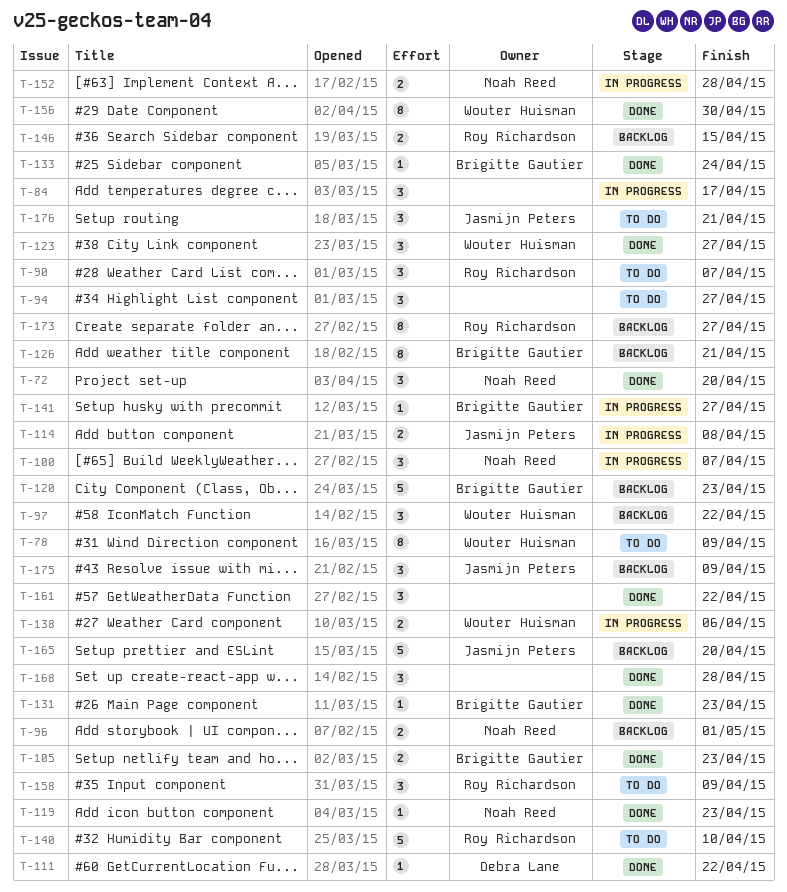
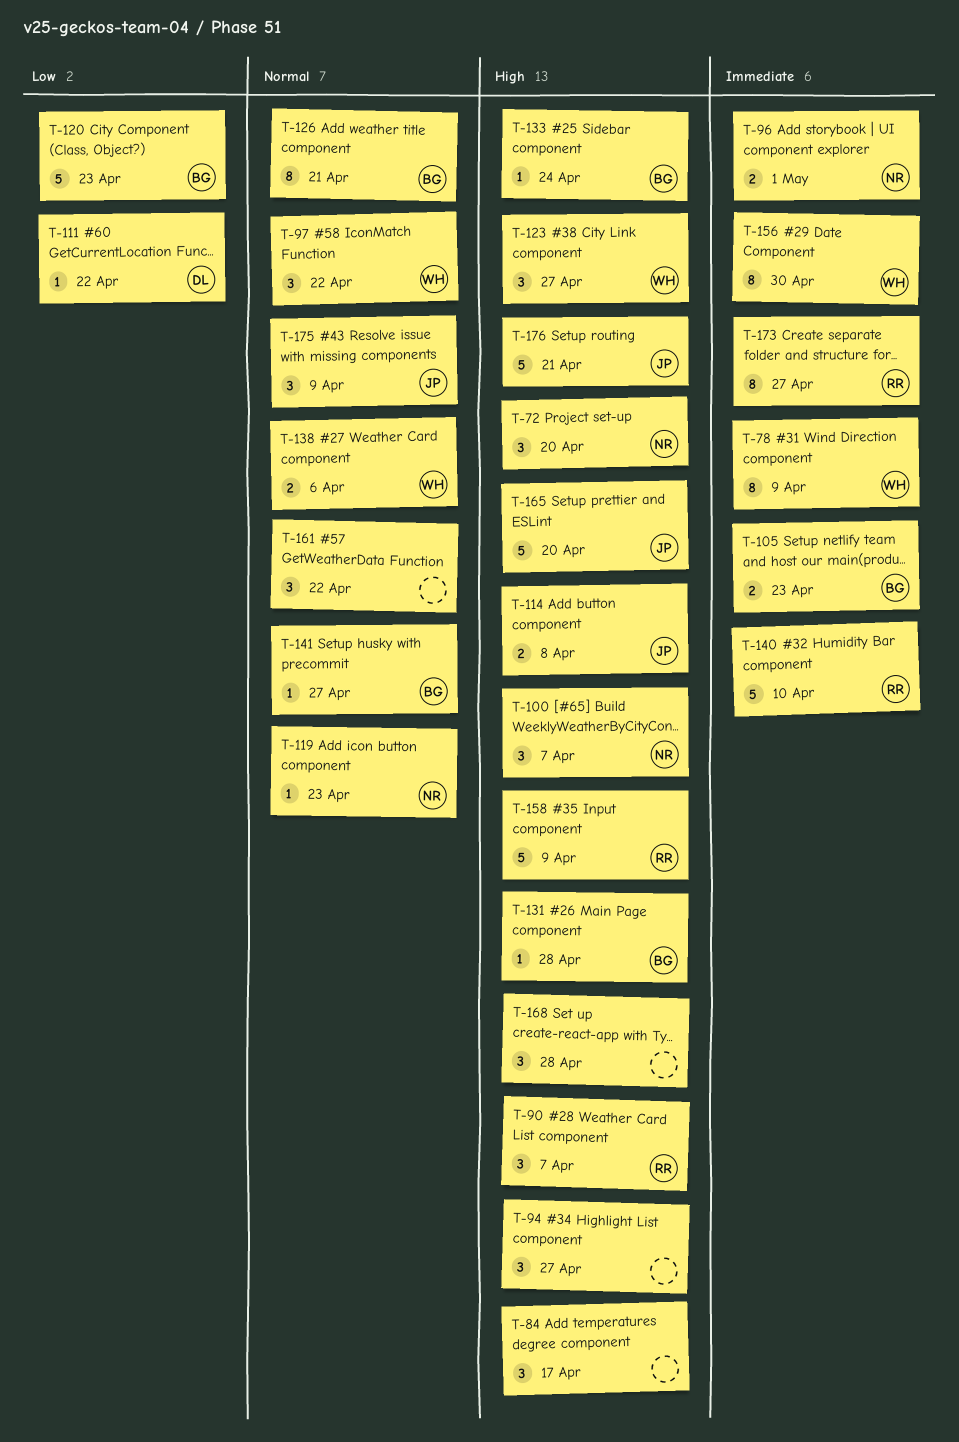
T-131, due: Apr 23 -> Apr 28
T-146: present -> none
T-152: present -> none
T-158, estimate: 3 -> 5
T-176, estimate: 3 -> 5

